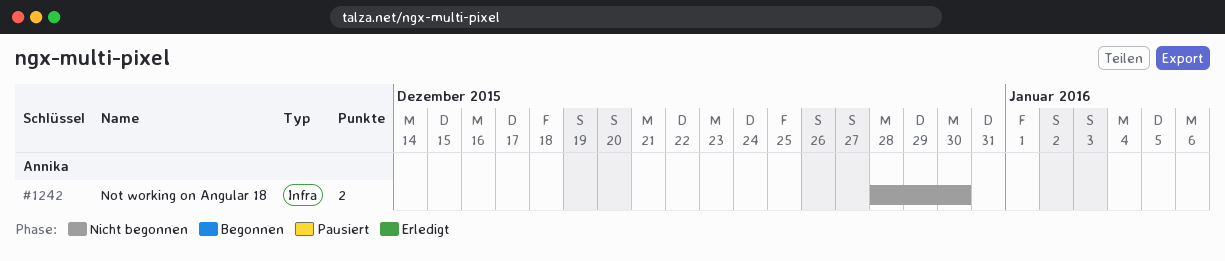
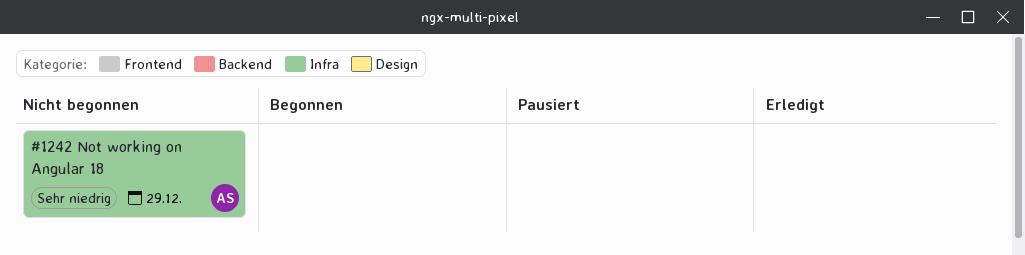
#1242, due: Dec 30 -> Dec 29

